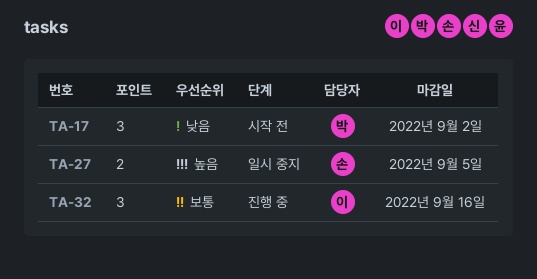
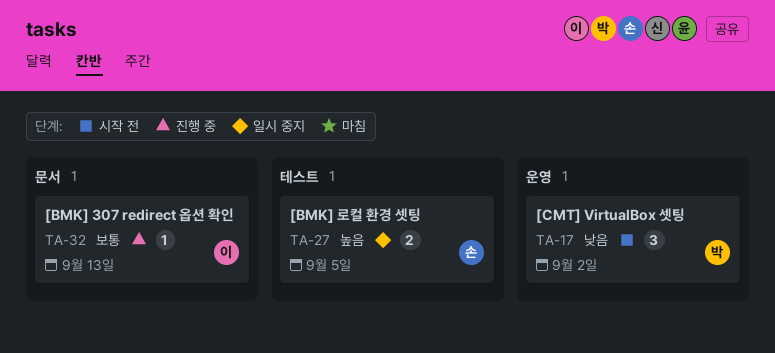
TA-32, estimate: 3 -> 1
TA-32, due: Sep 16 -> Sep 13

